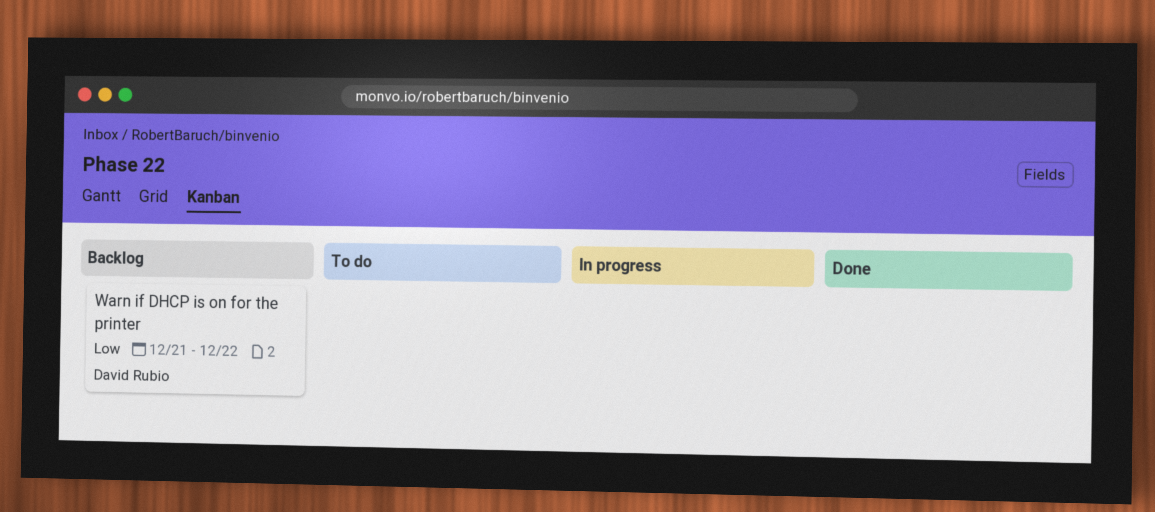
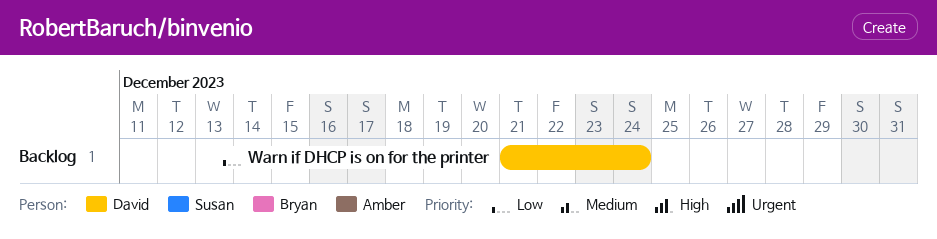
Warn if DHCP is on for the printer, due: Dec 22 -> Dec 24

